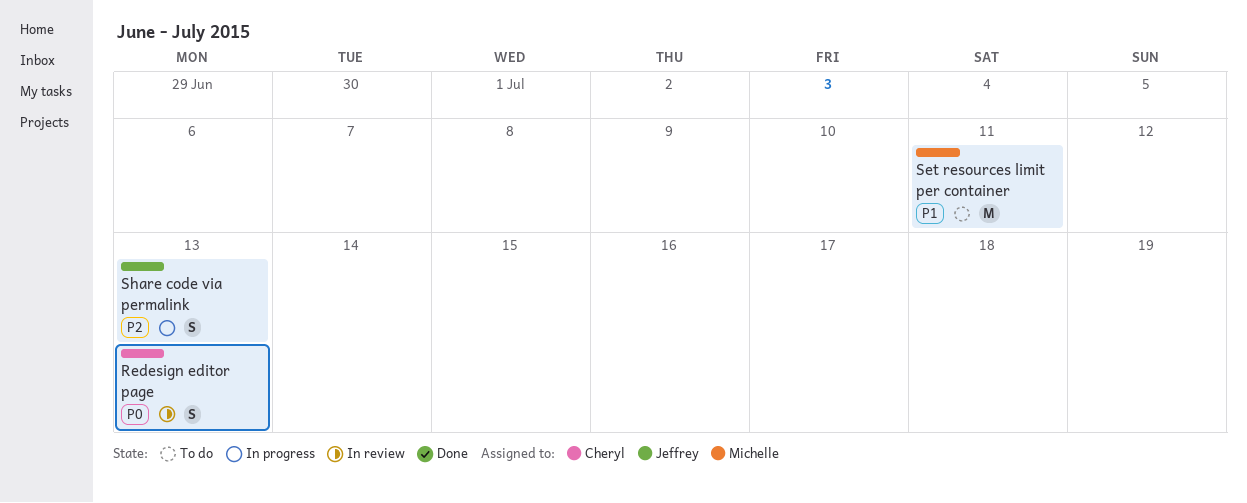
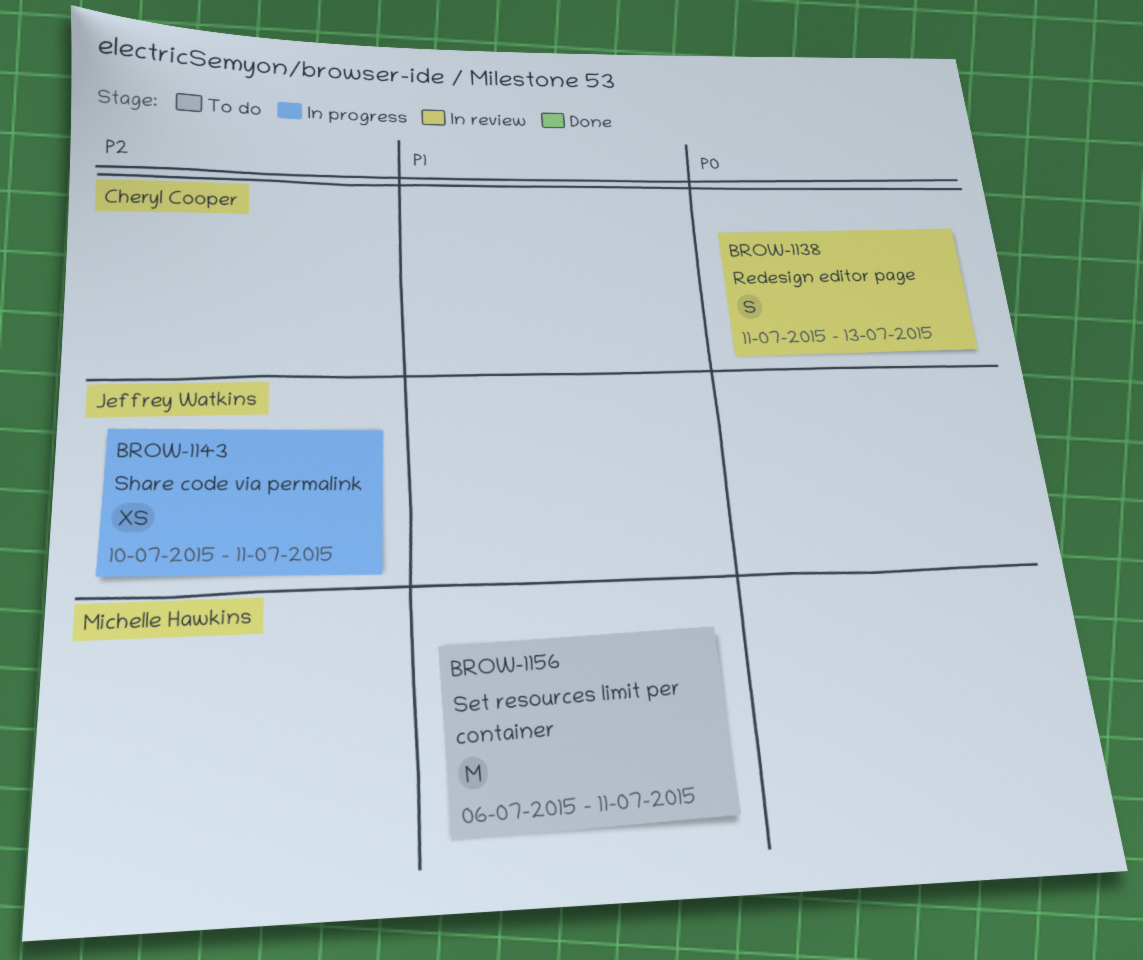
Share code via permalink, estimate: S -> XS
Share code via permalink, due: Jul 13 -> Jul 11

